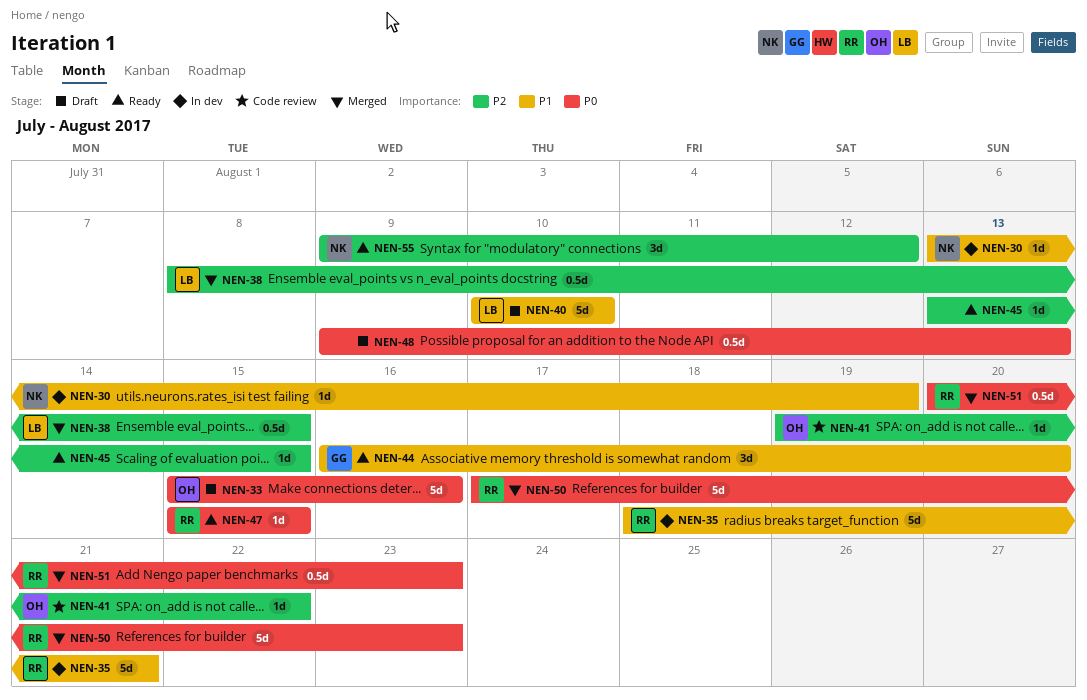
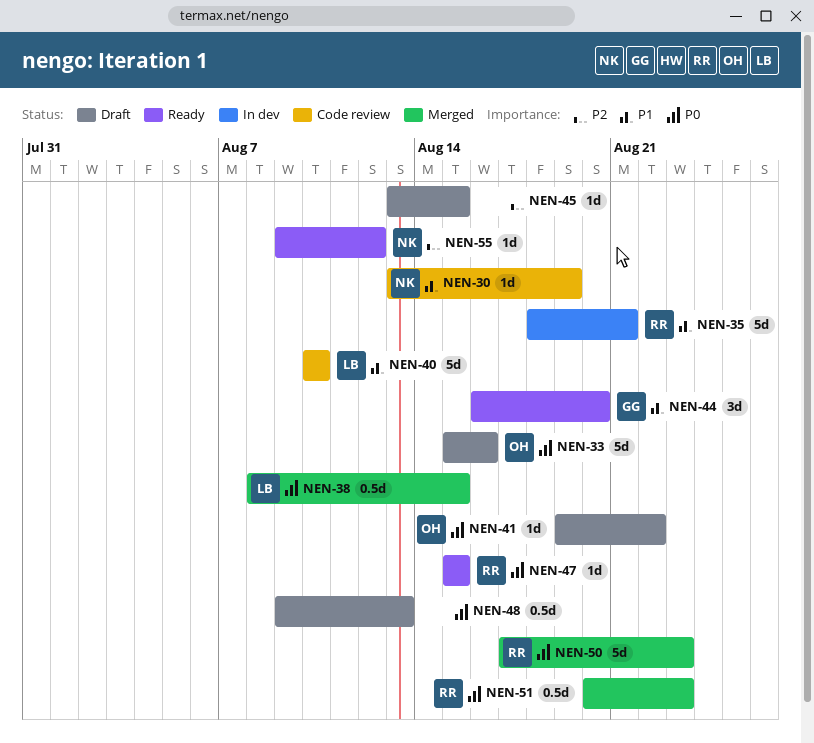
NEN-30, status: In dev -> Code review
NEN-38, priority: P2 -> P0
NEN-40, status: Draft -> Code review
NEN-41, status: Code review -> Draft
NEN-41, priority: P2 -> P0
NEN-45, status: Ready -> Draft
NEN-55, estimate: 3d -> 1d

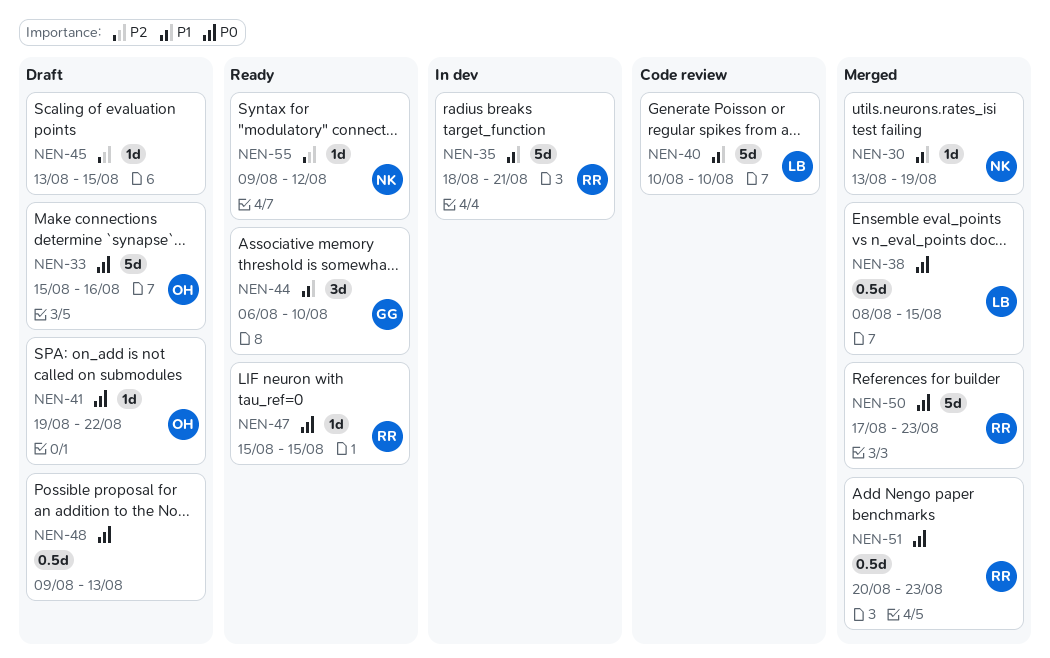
NEN-30, status: Code review -> Merged
NEN-44, start: Aug 16 -> Aug 6
NEN-44, due: Aug 20 -> Aug 10

